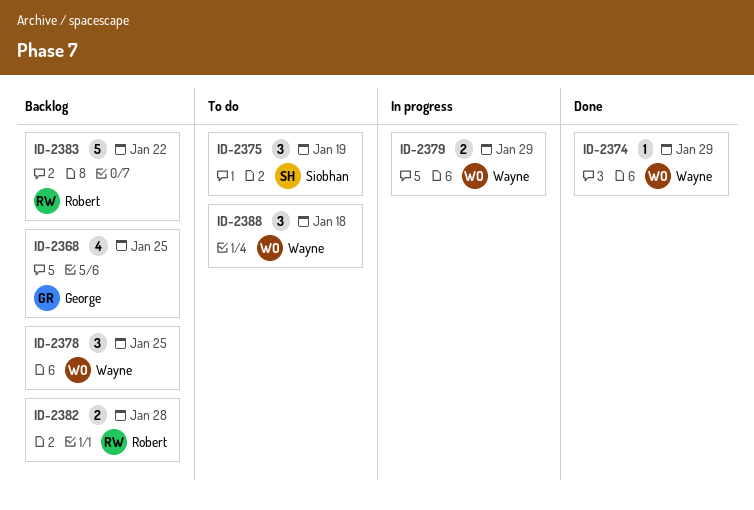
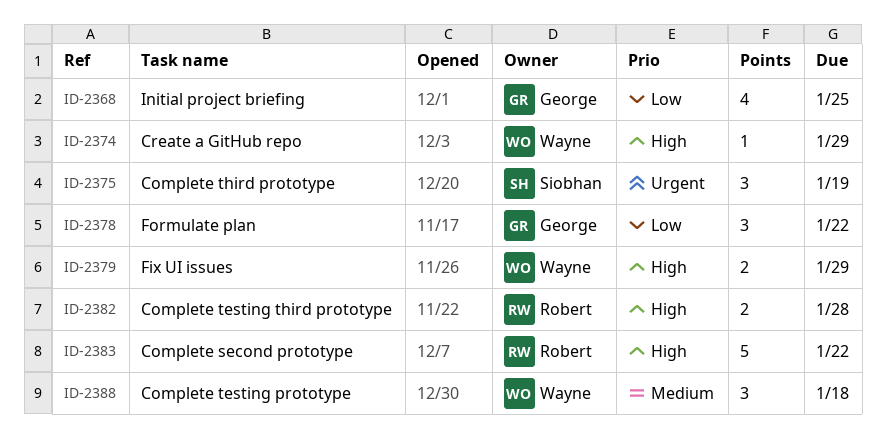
ID-2378, owner: Wayne -> George
ID-2378, due: Jan 25 -> Jan 22

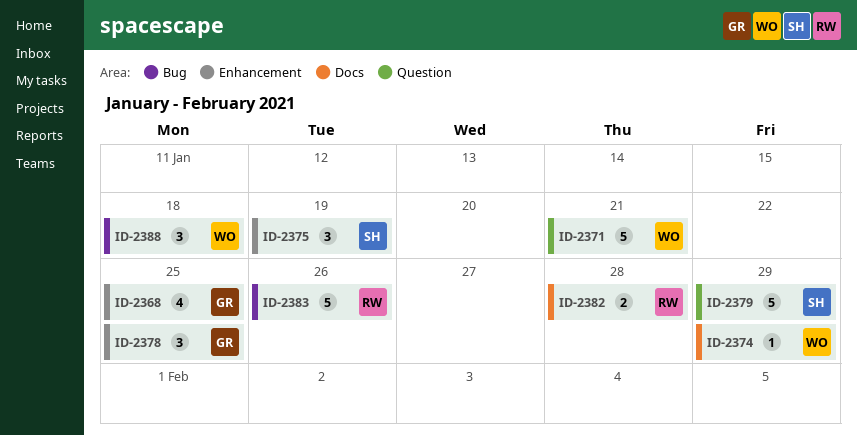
ID-2371: none -> present
ID-2378, due: Jan 22 -> Jan 25
ID-2379, owner: Wayne -> Siobhan
ID-2379, estimate: 2 -> 5
ID-2383, due: Jan 22 -> Jan 26

